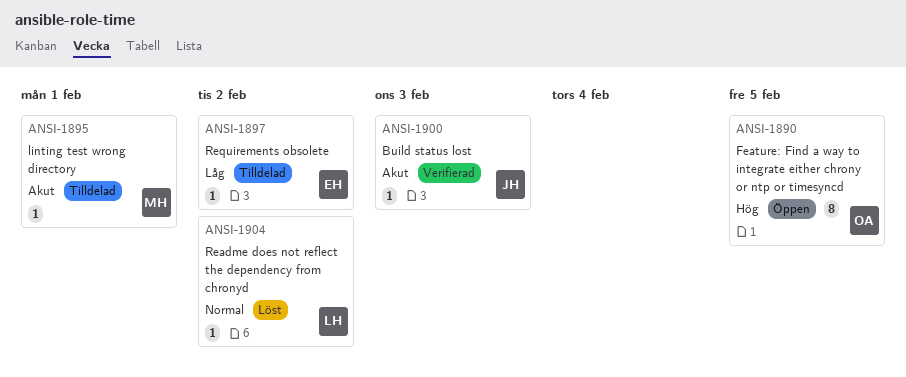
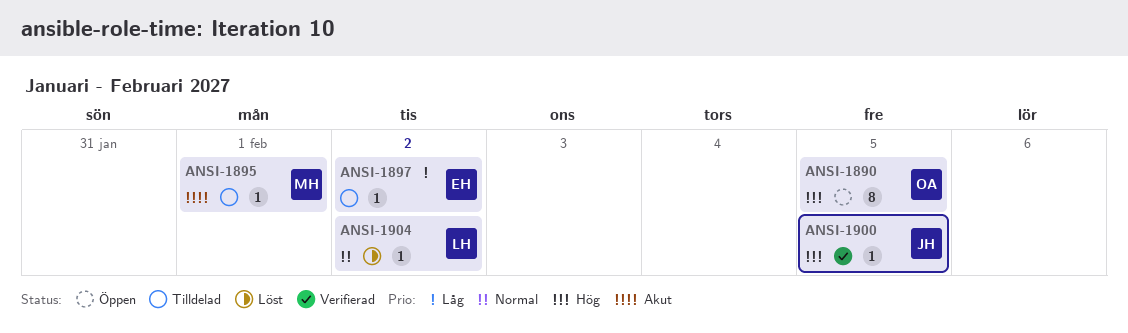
ANSI-1900, priority: Akut -> Hög
ANSI-1900, due: Feb 3 -> Feb 5

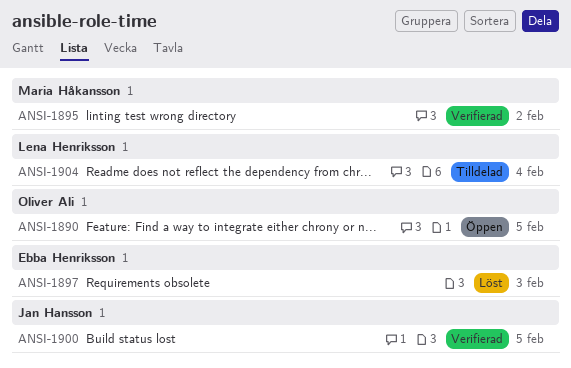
ANSI-1895, status: Tilldelad -> Verifierad
ANSI-1895, due: Feb 1 -> Feb 2
ANSI-1897, status: Tilldelad -> Löst
ANSI-1897, due: Feb 2 -> Feb 3
ANSI-1904, status: Löst -> Tilldelad
ANSI-1904, due: Feb 2 -> Feb 4

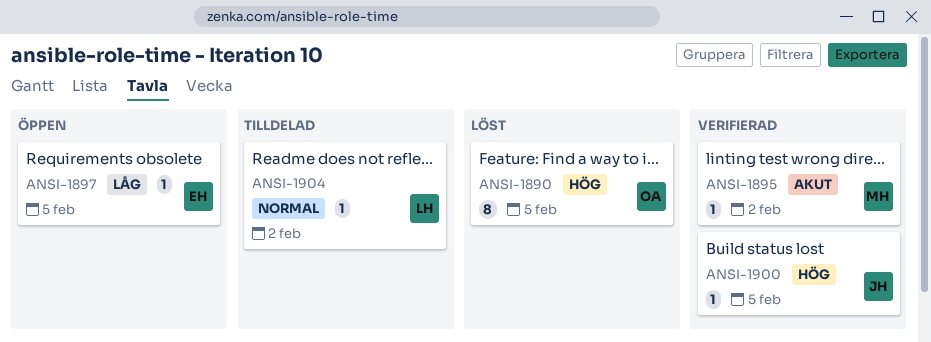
ANSI-1890, status: Öppen -> Löst
ANSI-1897, status: Löst -> Öppen
ANSI-1897, due: Feb 3 -> Feb 5
ANSI-1904, due: Feb 4 -> Feb 2

